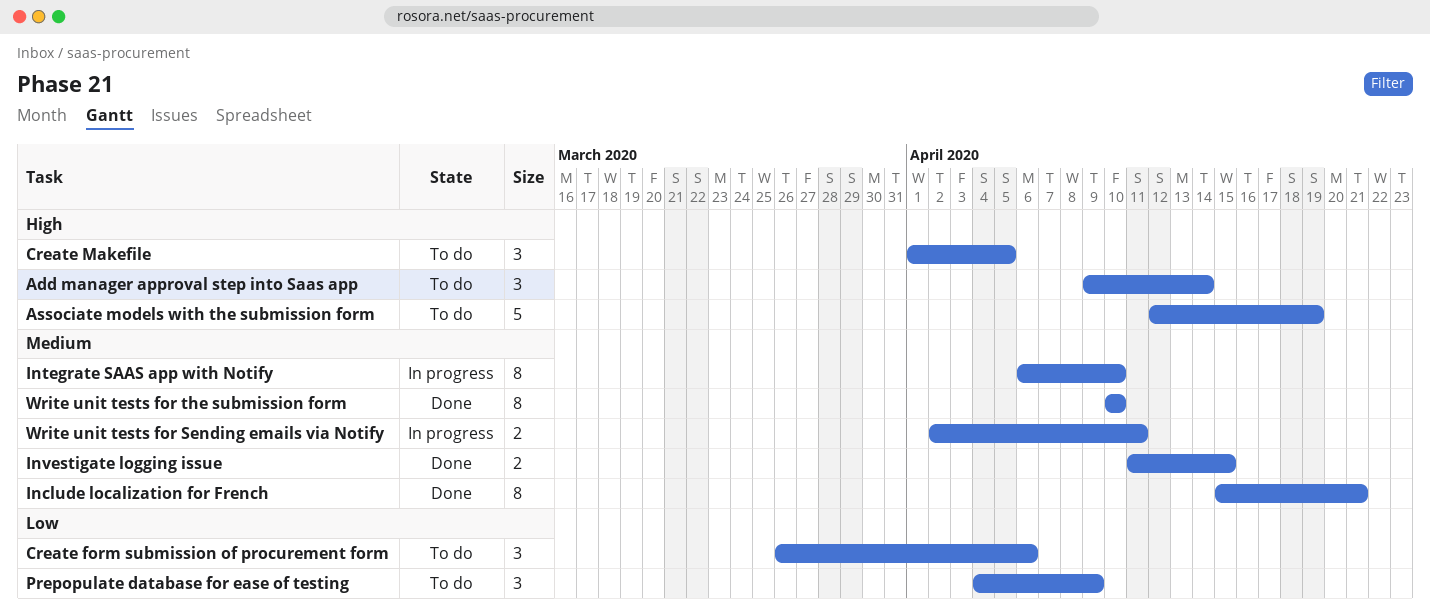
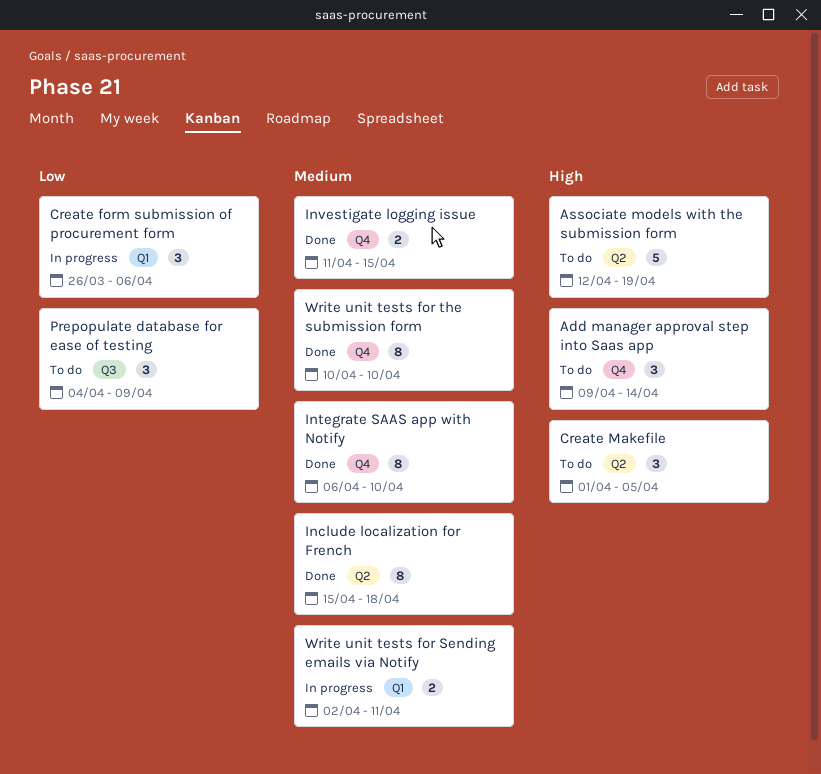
Create form submission of procurement form, status: To do -> In progress
Include localization for French, due: Apr 21 -> Apr 18
Integrate SAAS app with Notify, status: In progress -> Done

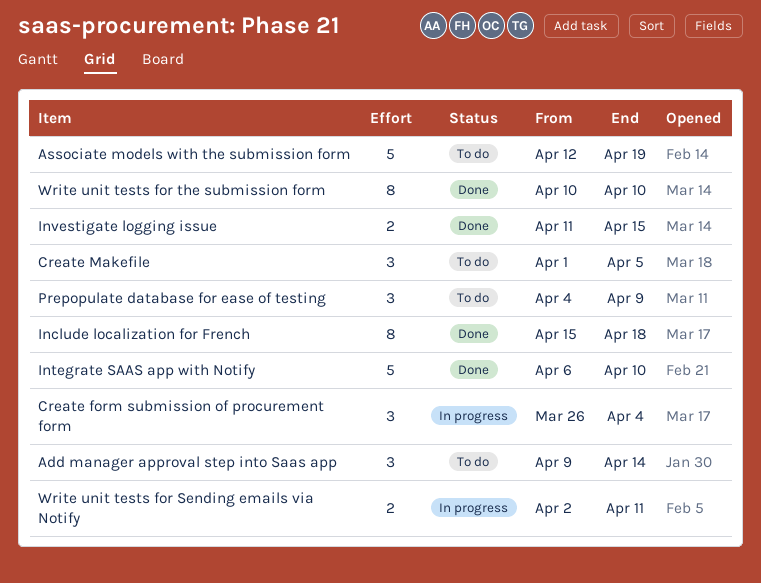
Create form submission of procurement form, due: Apr 6 -> Apr 4
Integrate SAAS app with Notify, estimate: 8 -> 5

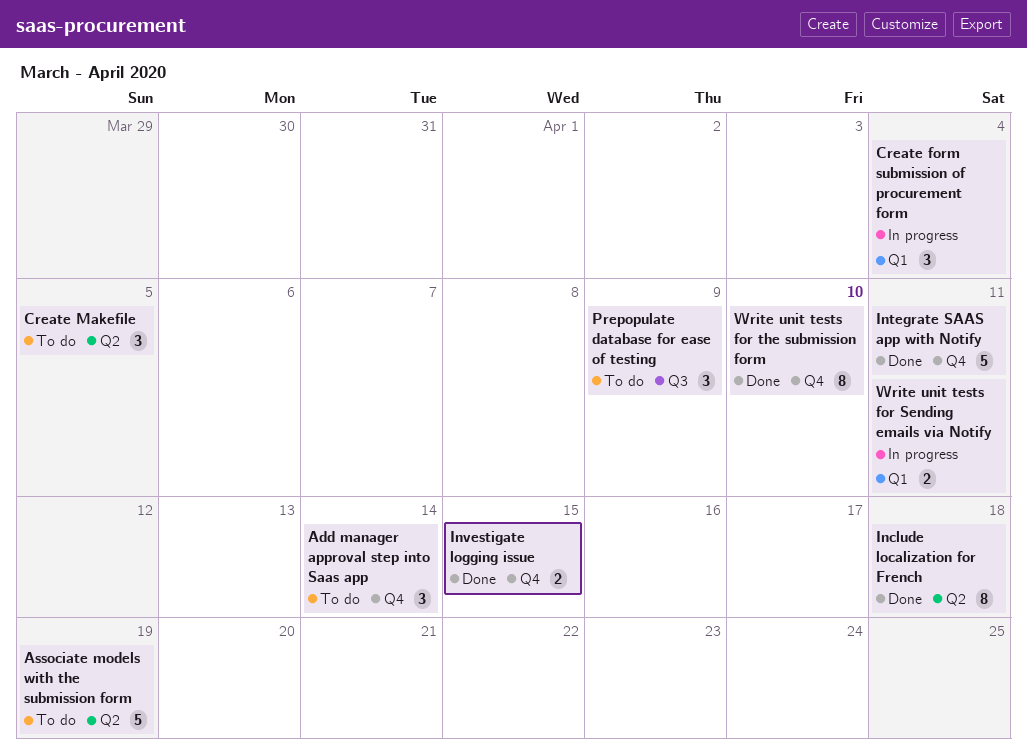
Integrate SAAS app with Notify, due: Apr 10 -> Apr 11

